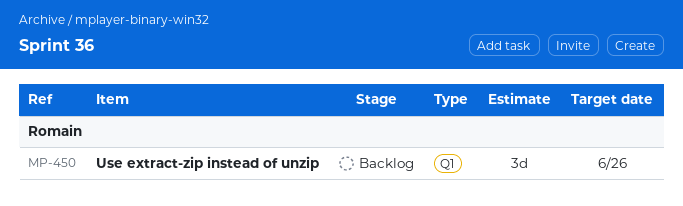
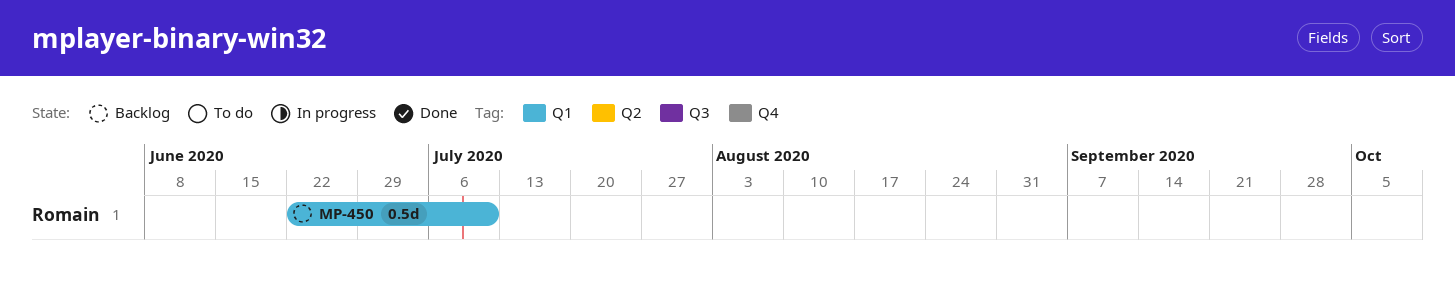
MP-450, estimate: 3d -> 0.5d
MP-450, due: Jun 26 -> Jul 10

